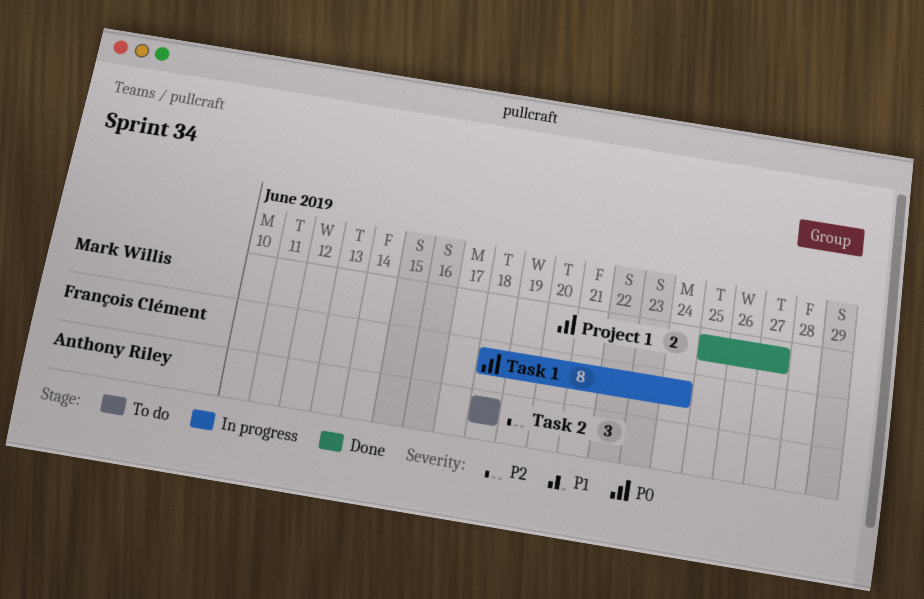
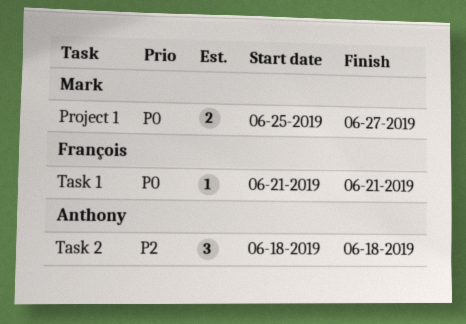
Task 1, estimate: 8 -> 1
Task 1, start: Jun 18 -> Jun 21
Task 1, due: Jun 24 -> Jun 21

